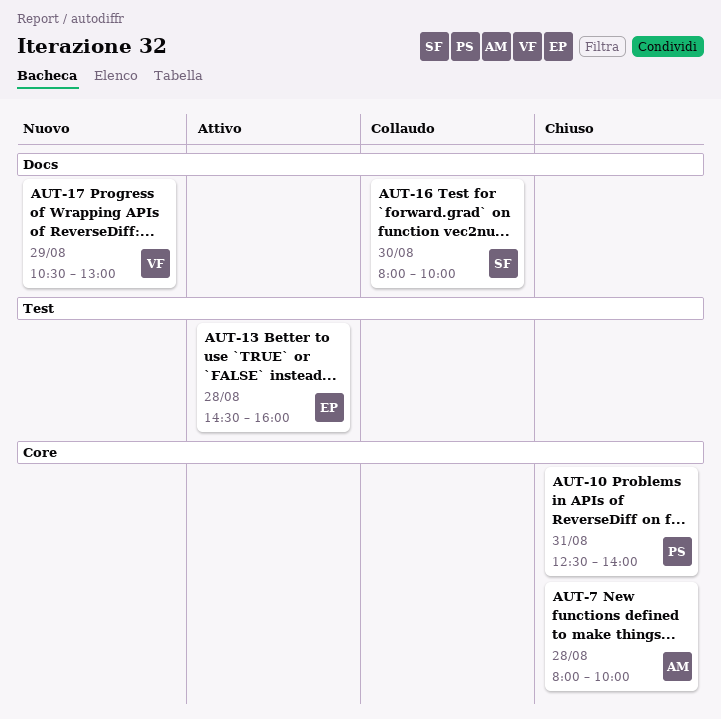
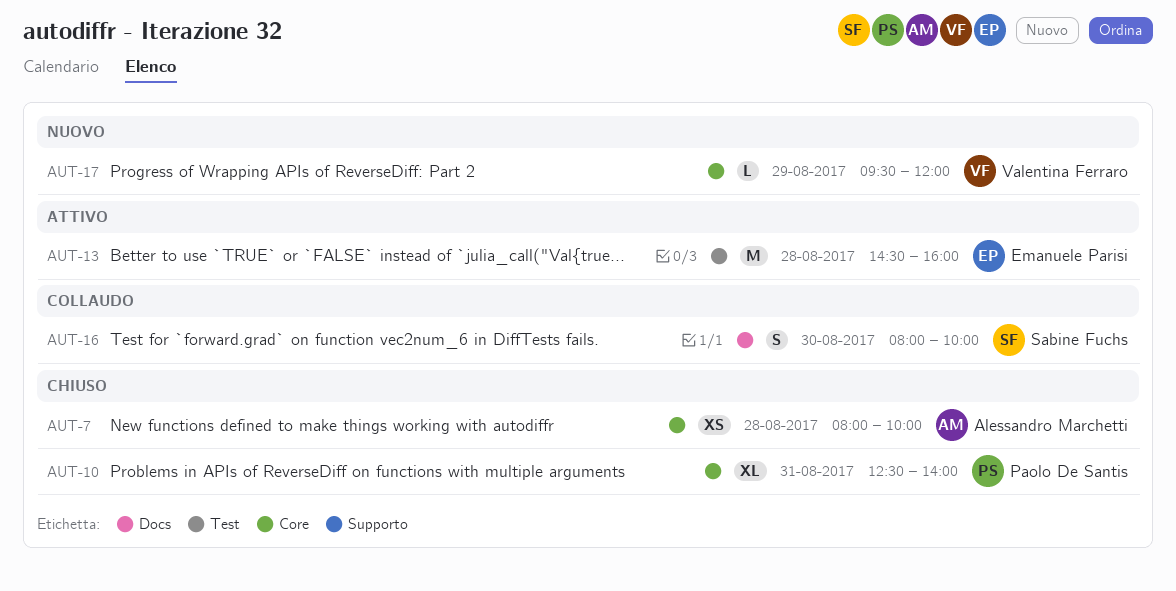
AUT-17, label: Docs -> Core
AUT-17, begins: 10:30 -> 09:30
AUT-17, ends: 13:00 -> 12:00

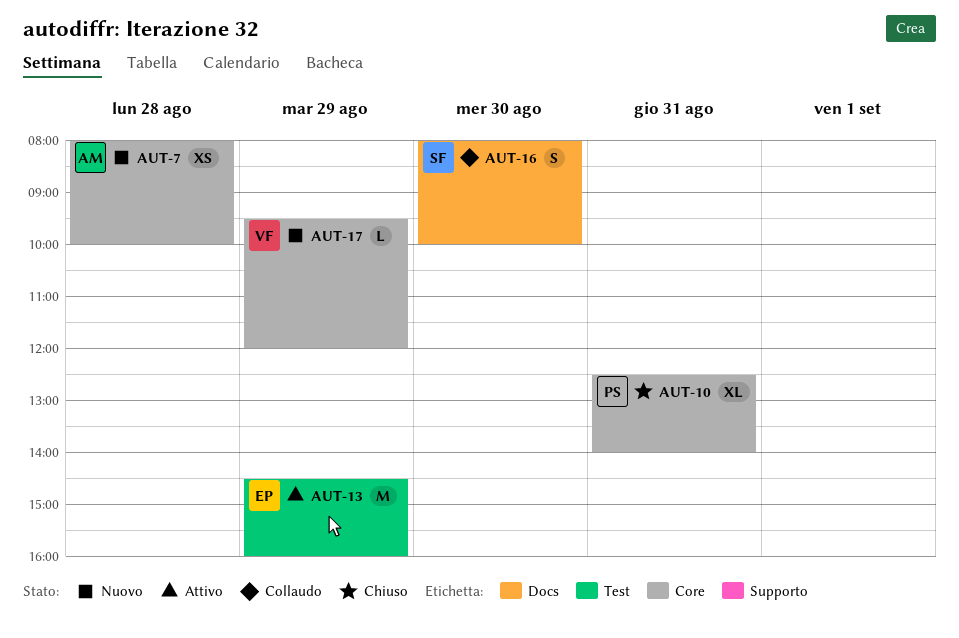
AUT-7, status: Chiuso -> Nuovo
AUT-13, day: Aug 28 -> Aug 29

